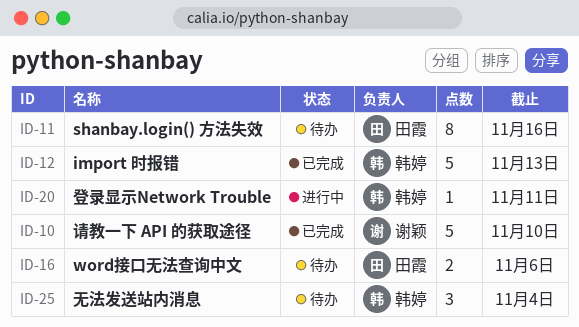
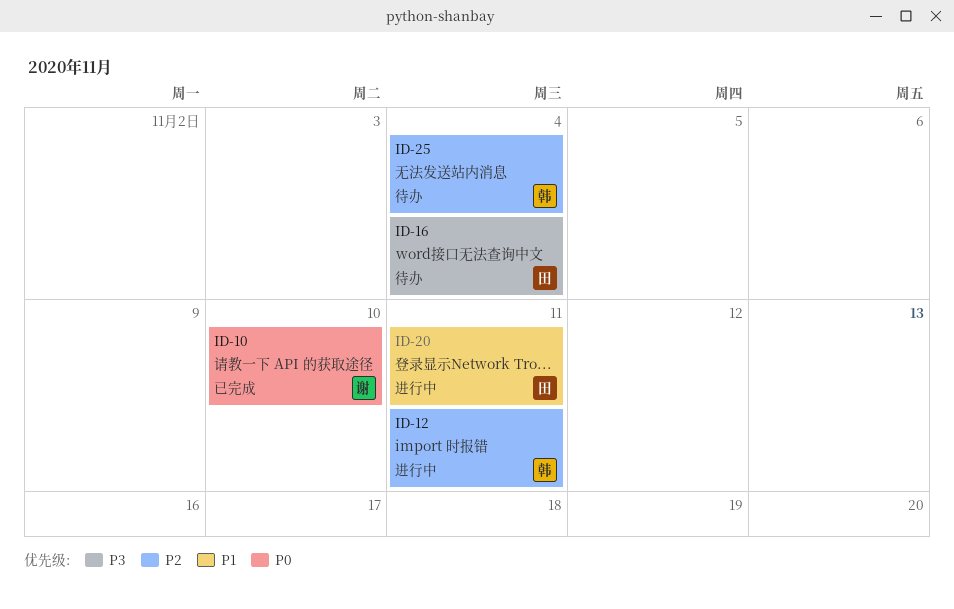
ID-11: present -> none
ID-12, status: 已完成 -> 进行中
ID-12, due: Nov 13 -> Nov 11
ID-16, due: Nov 6 -> Nov 4
ID-20, owner: 韩婷 -> 田霞

